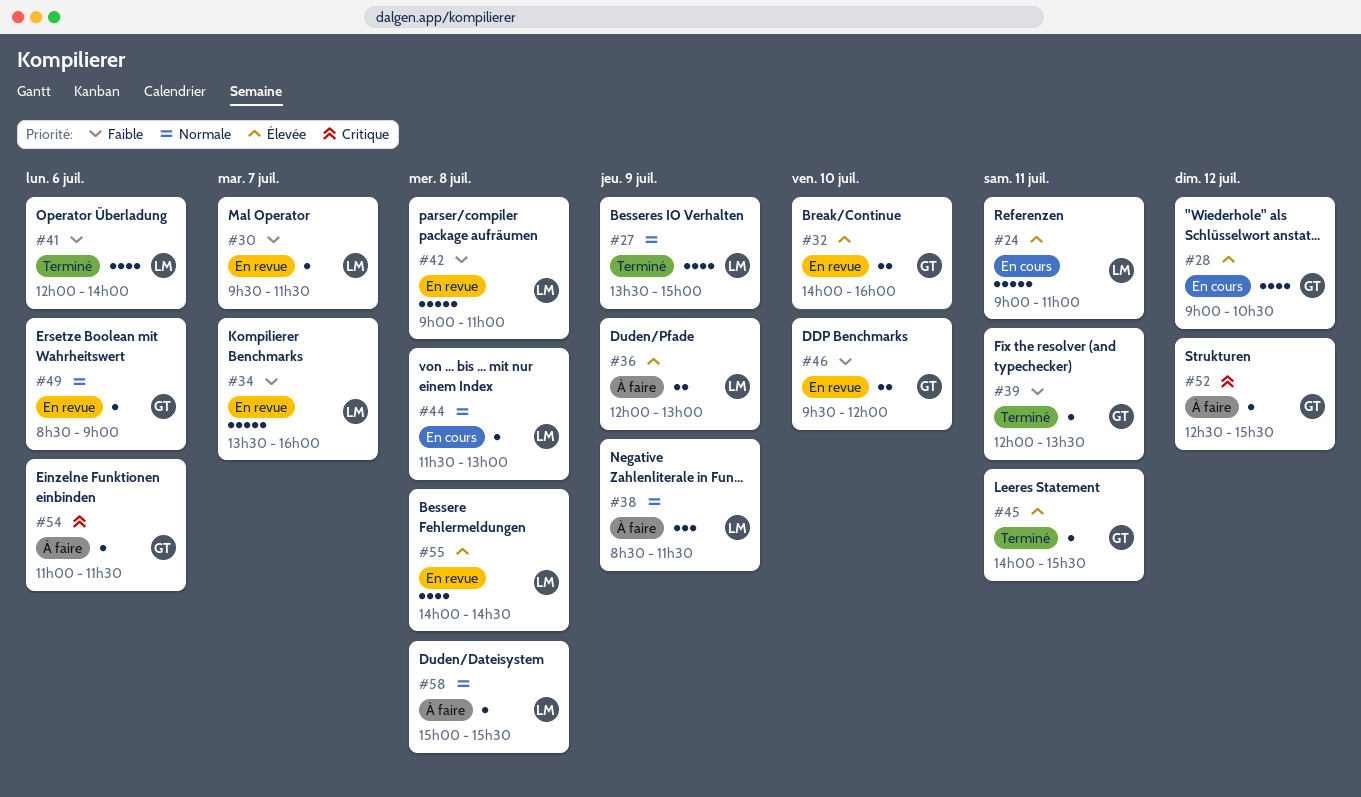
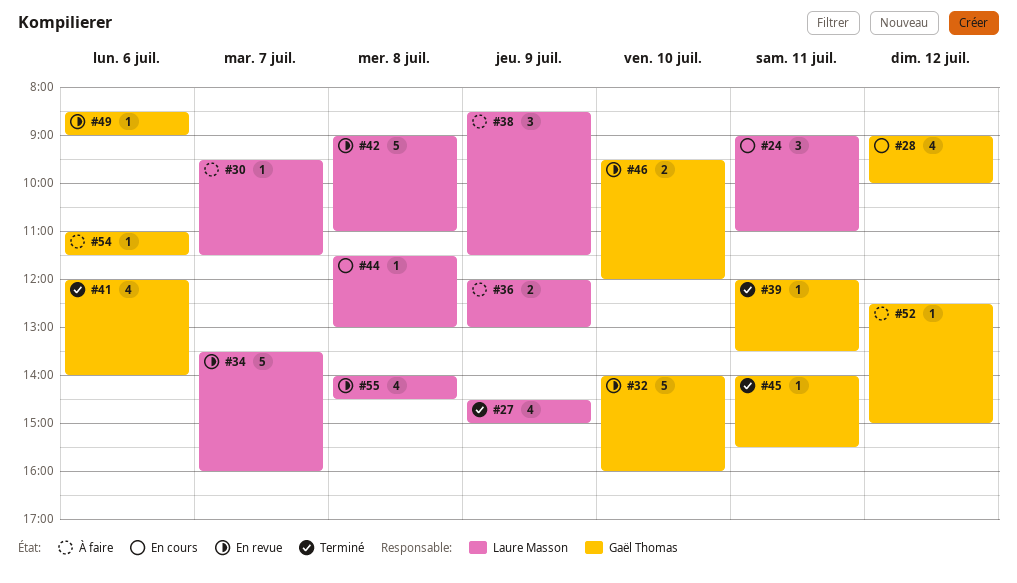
#24, estimate: 5 -> 3
#27, begins: 13:30 -> 14:30
#28, ends: 10:30 -> 10:00
#30, status: En revue -> À faire
#32, estimate: 2 -> 5
#41, owner: Laure Masson -> Gaël Thomas
#52, ends: 15:30 -> 15:00
#58: present -> none

